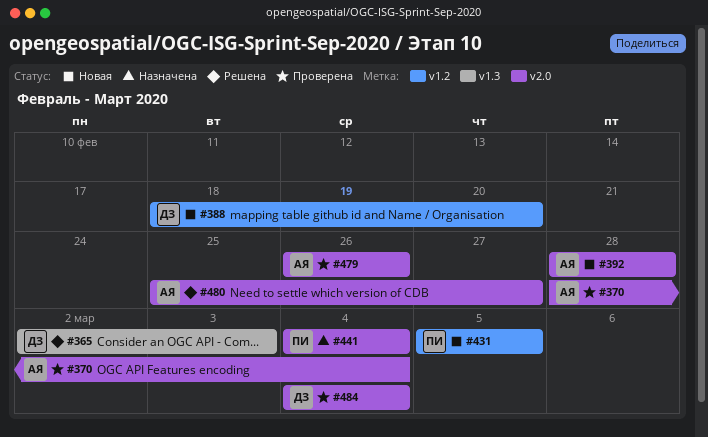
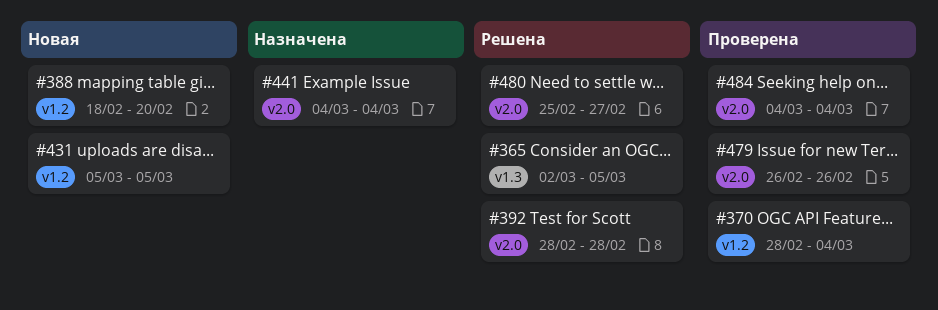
#365, due: Mar 3 -> Mar 5
#370, label: v2.0 -> v1.2
#392, status: Новая -> Решена

